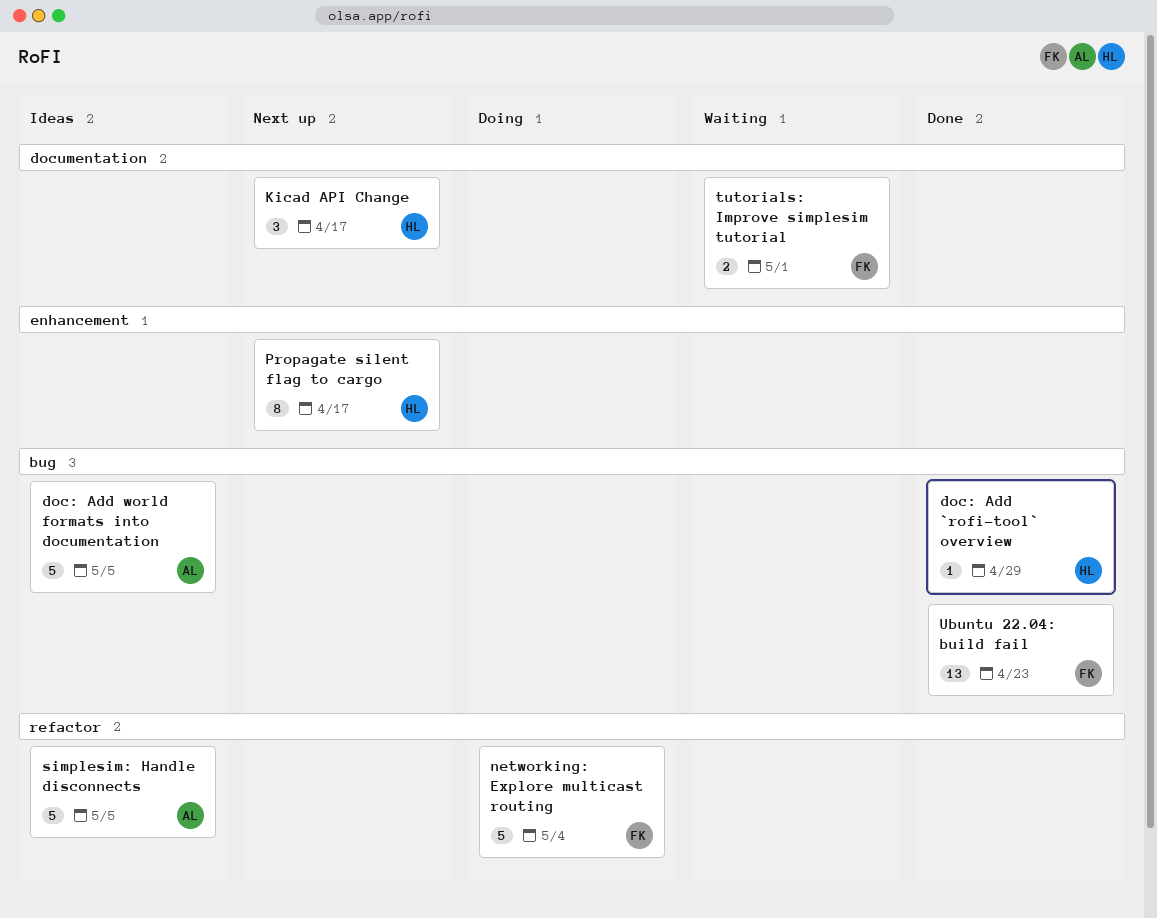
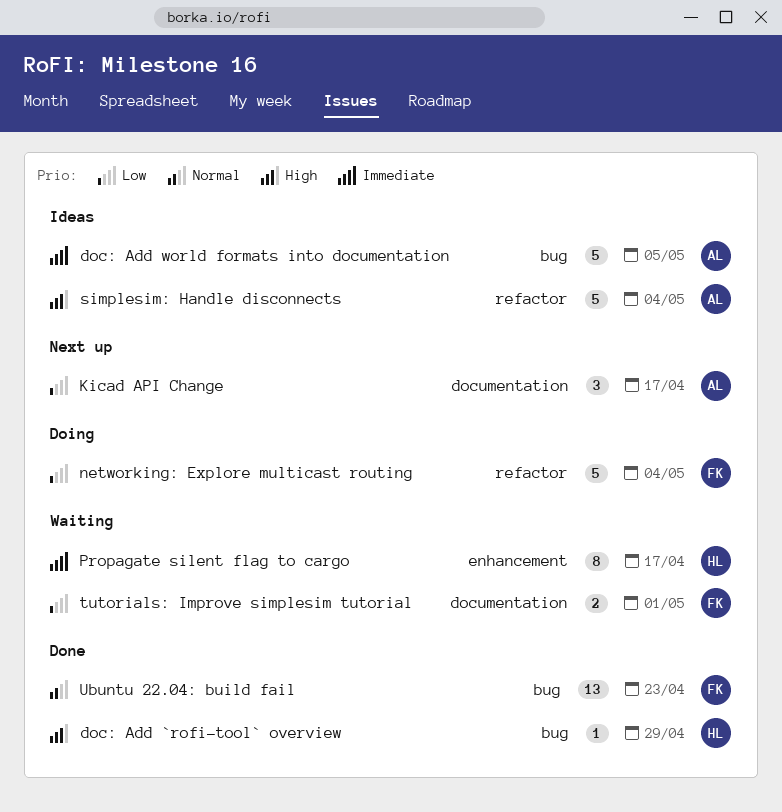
Kicad API Change, owner: HL -> AL
Propagate silent flag to cargo, status: Next up -> Waiting
simplesim: Handle disconnects, due: May 5 -> May 4

